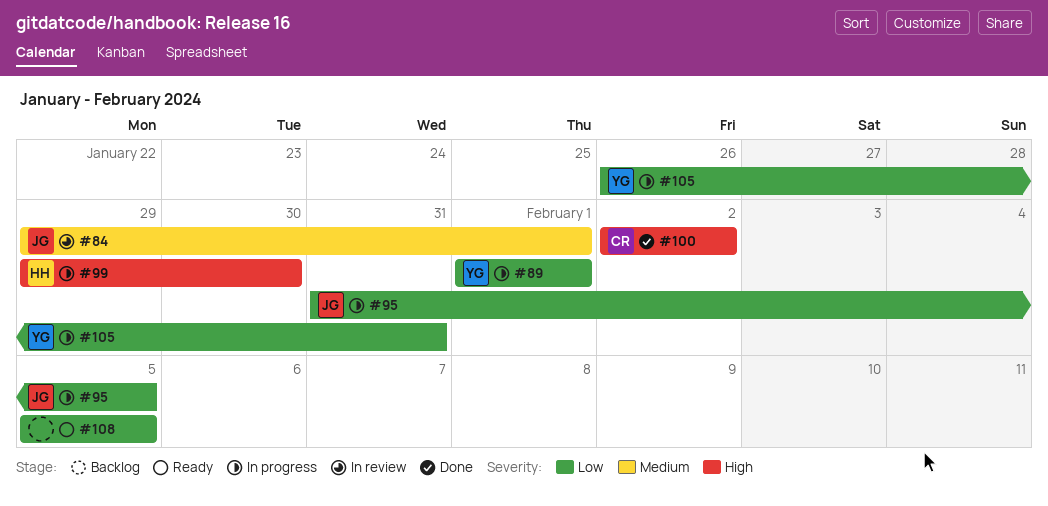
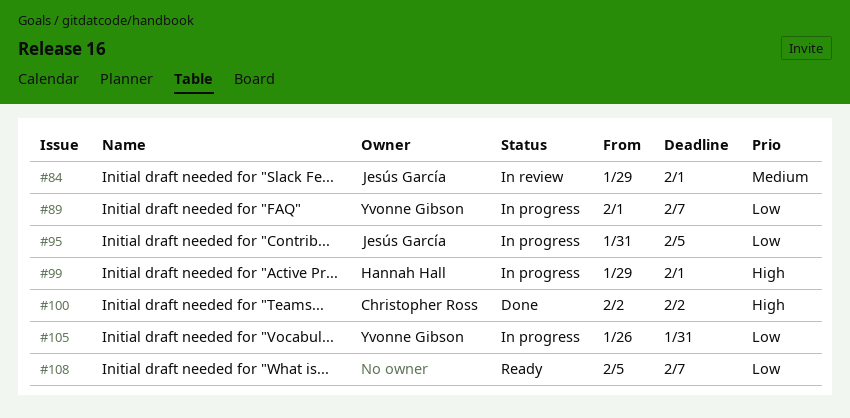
#89, due: Feb 1 -> Feb 7
#99, due: Jan 30 -> Feb 1
#108, due: Feb 5 -> Feb 7

